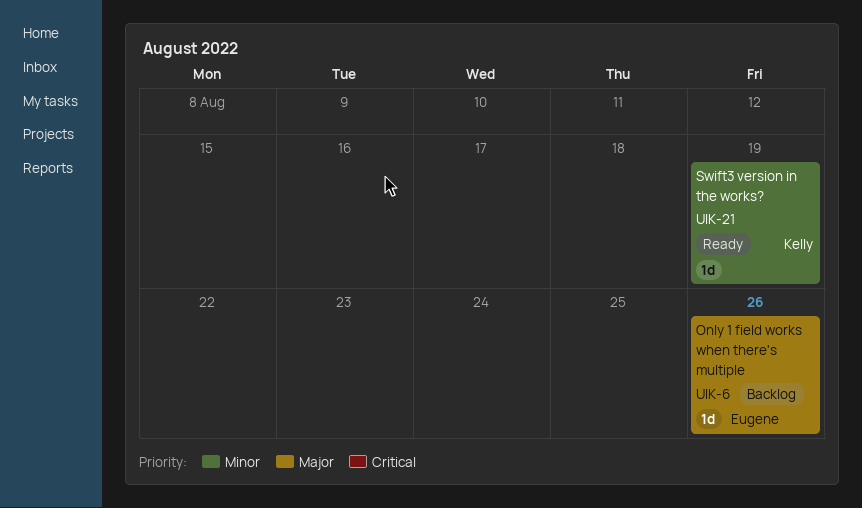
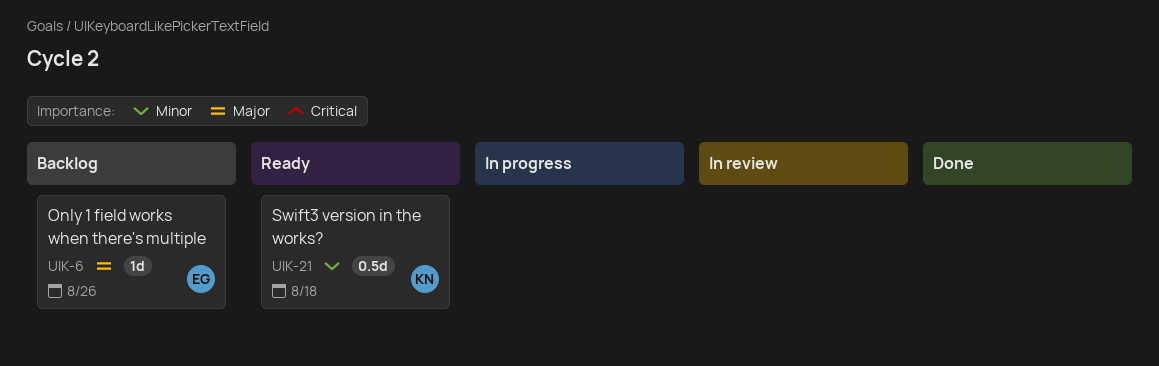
UIK-21, estimate: 1d -> 0.5d
UIK-21, due: Aug 19 -> Aug 18

